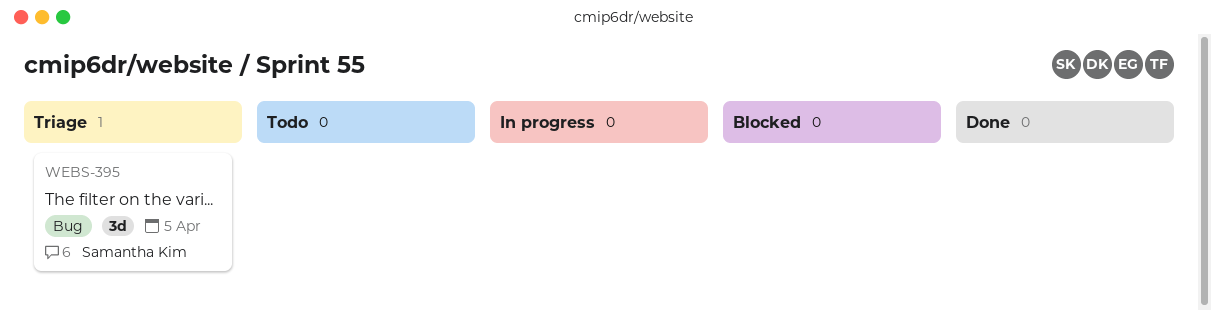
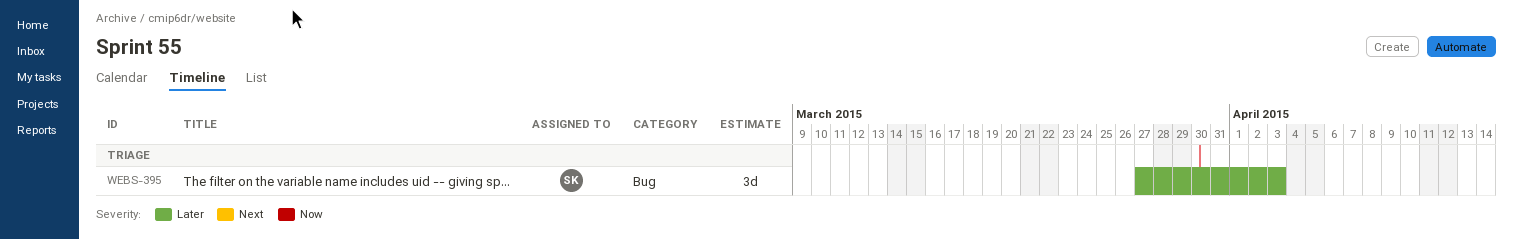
WEBS-395, due: Apr 5 -> Apr 3

